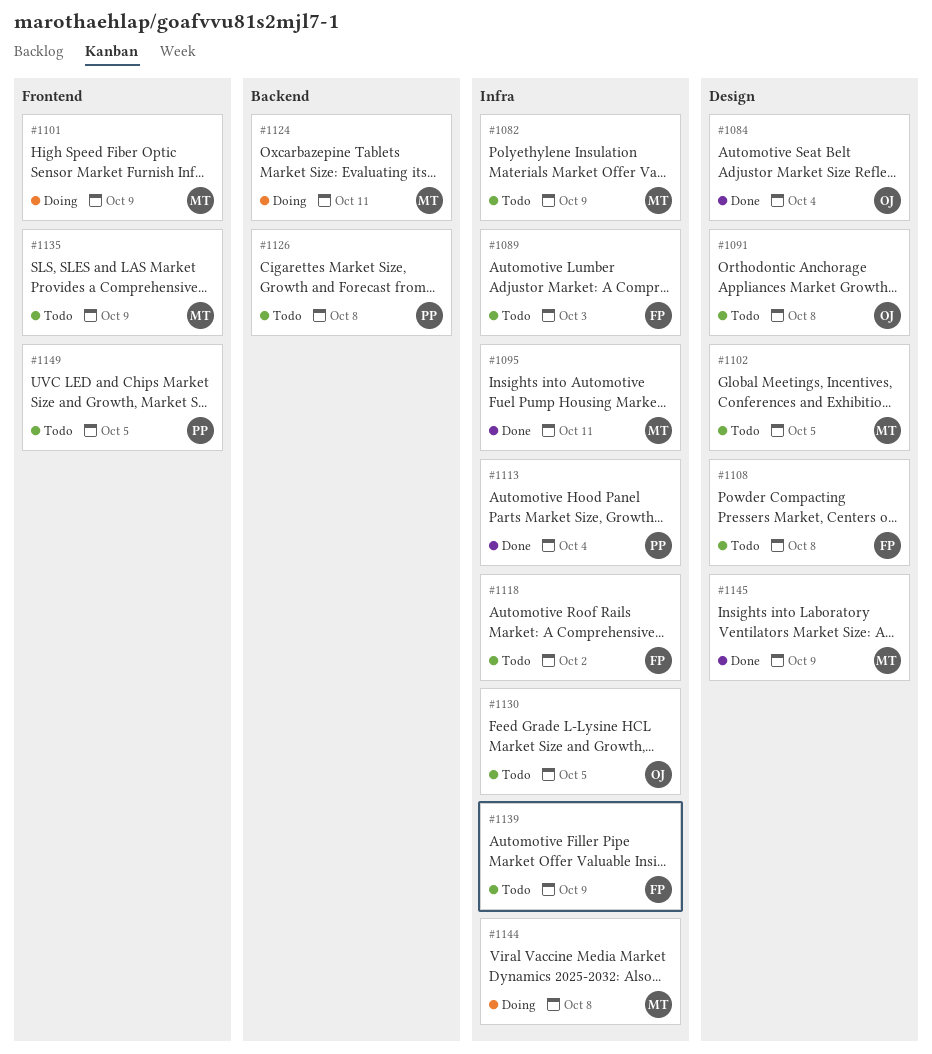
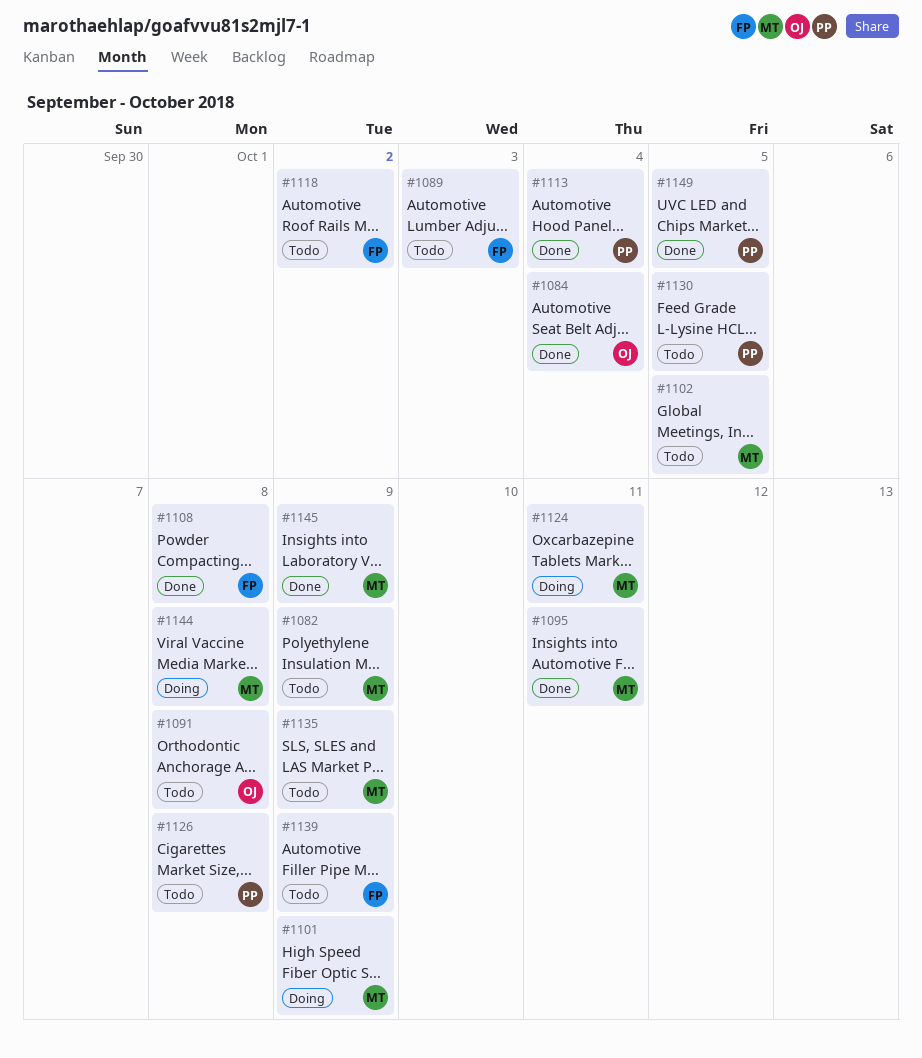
#1108, status: Todo -> Done
#1130, owner: OJ -> PP
#1149, status: Todo -> Done

